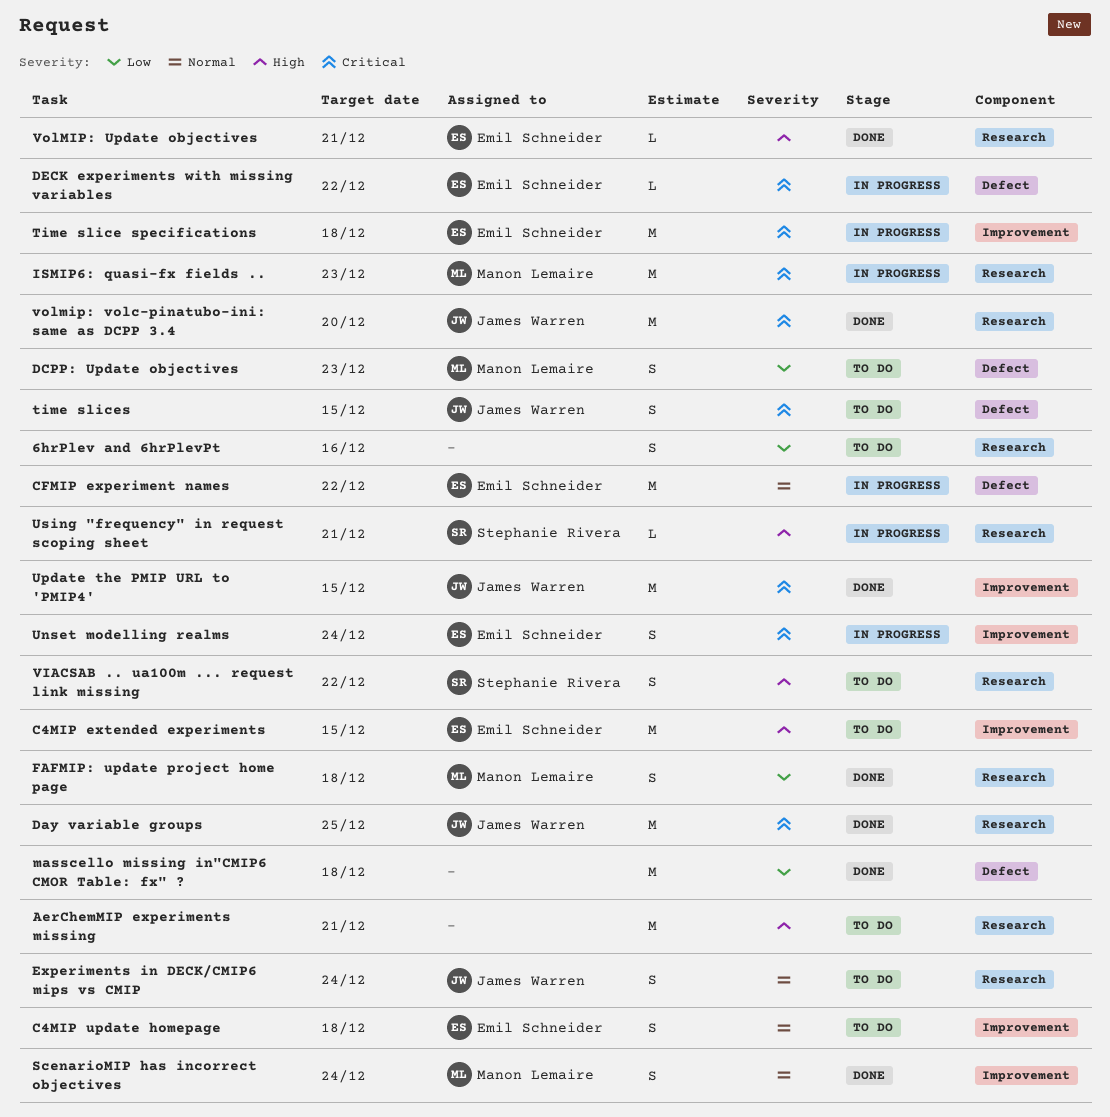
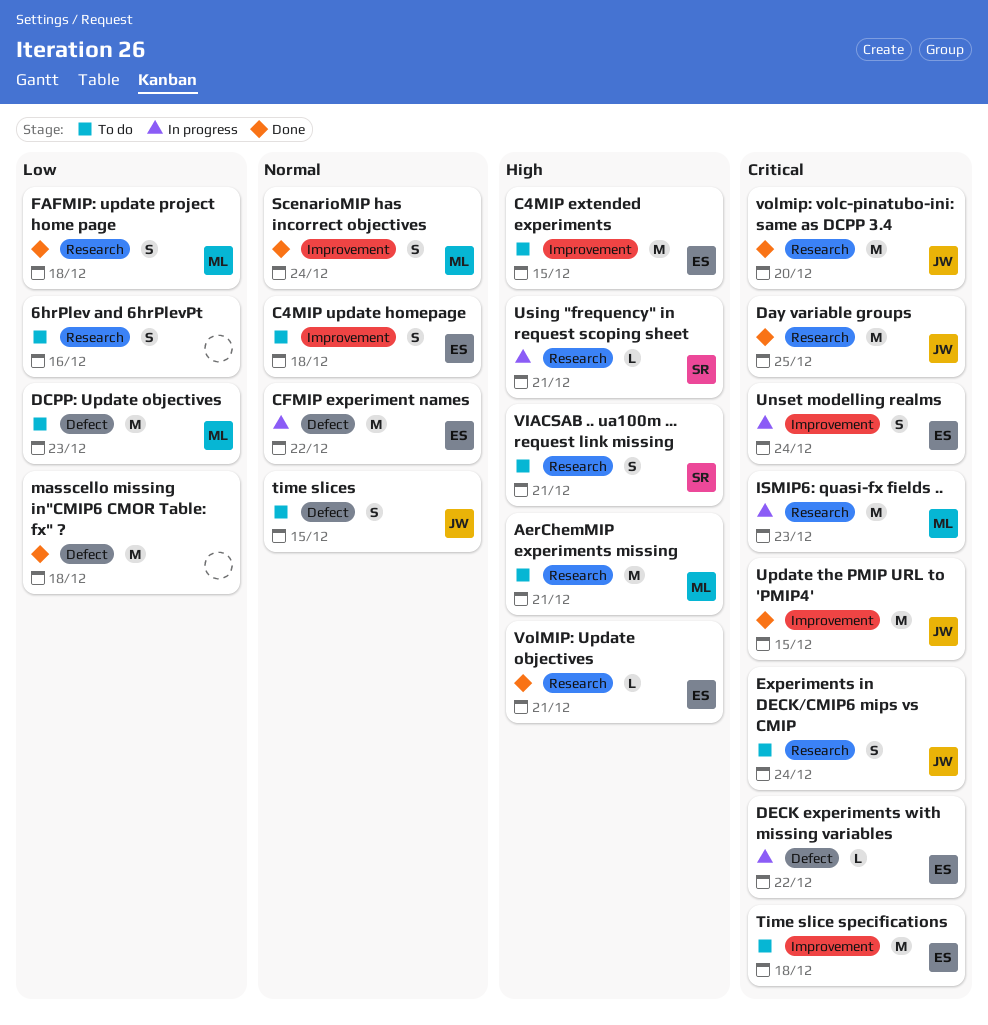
AerChemMIP experiments missing, owner: none -> Manon Lemaire
DCPP: Update objectives, estimate: S -> M
Experiments in DECK/CMIP6 mips vs CMIP, priority: Normal -> Critical
Time slice specifications, status: In progress -> To do
time slices, priority: Critical -> Normal
VIACSAB .. ua100m ... request link missing, due: Dec 22 -> Dec 21

